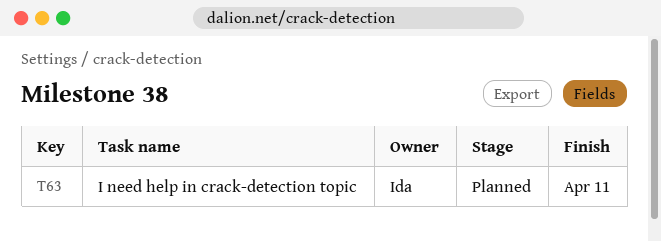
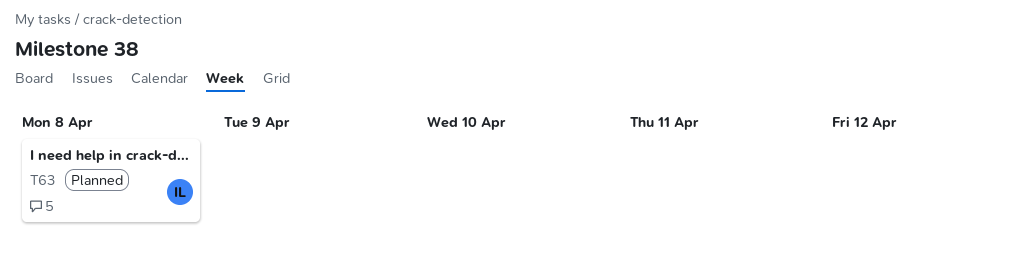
T63, due: Apr 11 -> Apr 8

